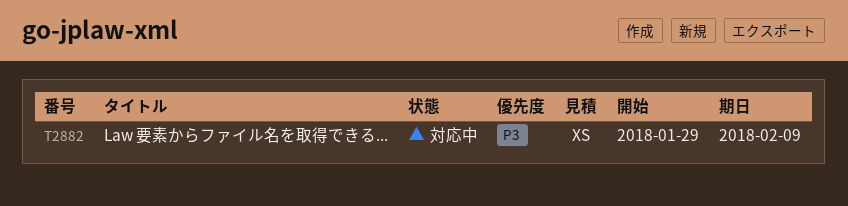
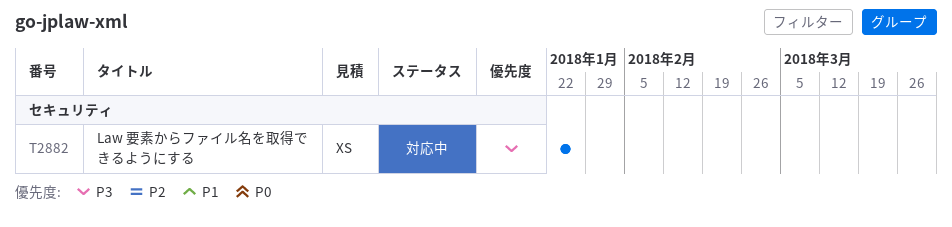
T2882, start: Jan 29 -> Jan 22
T2882, due: Feb 9 -> Jan 26

